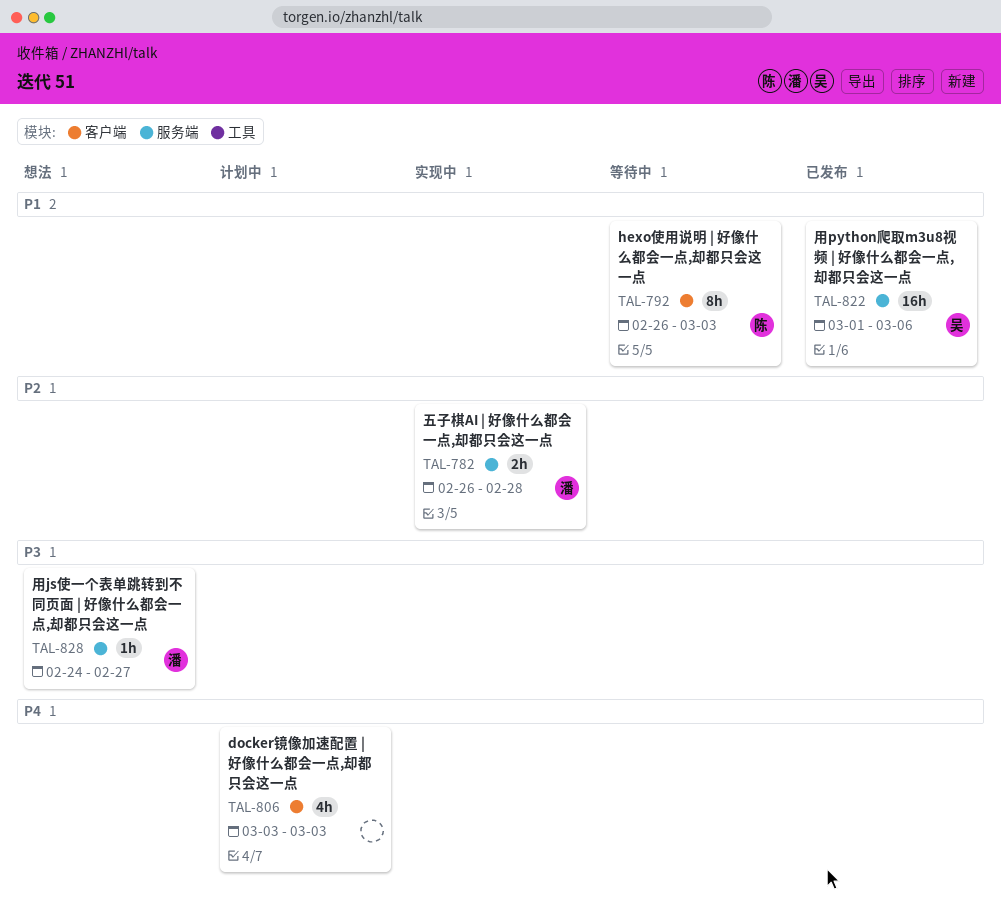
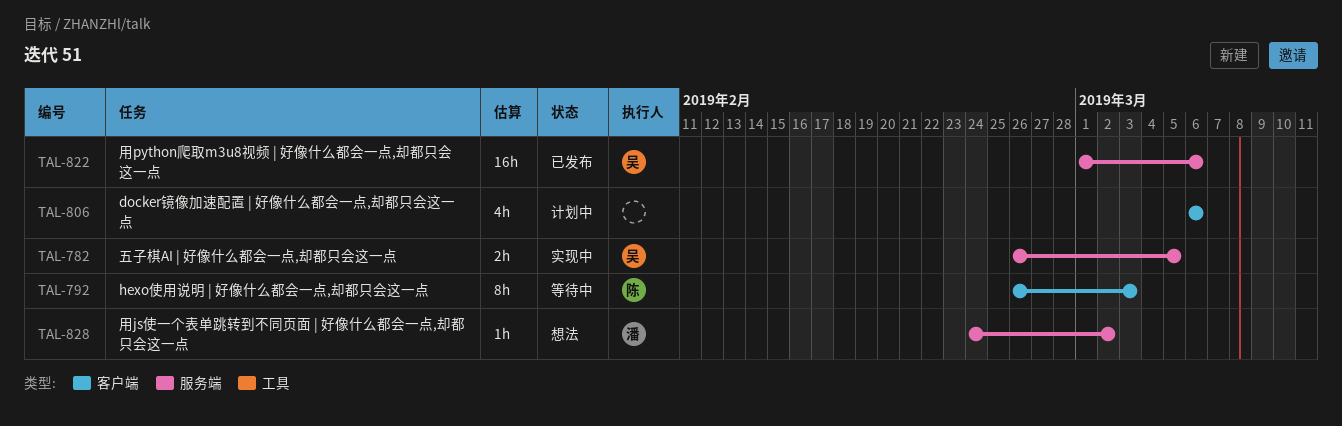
TAL-782, owner: 潘 -> 吴
TAL-782, due: Feb 28 -> Mar 5
TAL-806, start: Mar 3 -> Mar 6
TAL-806, due: Mar 3 -> Mar 6
TAL-828, due: Feb 27 -> Mar 2

